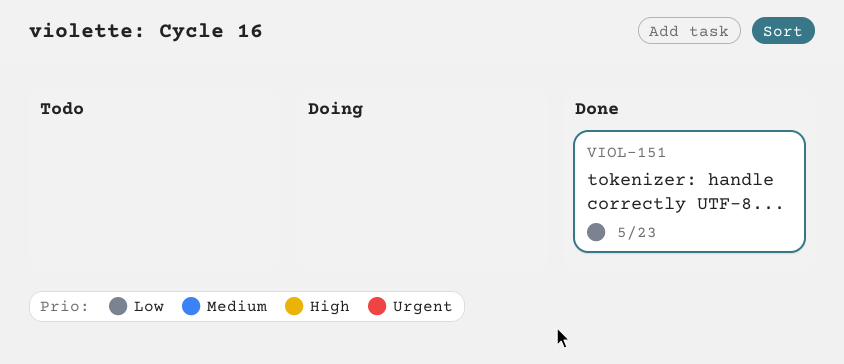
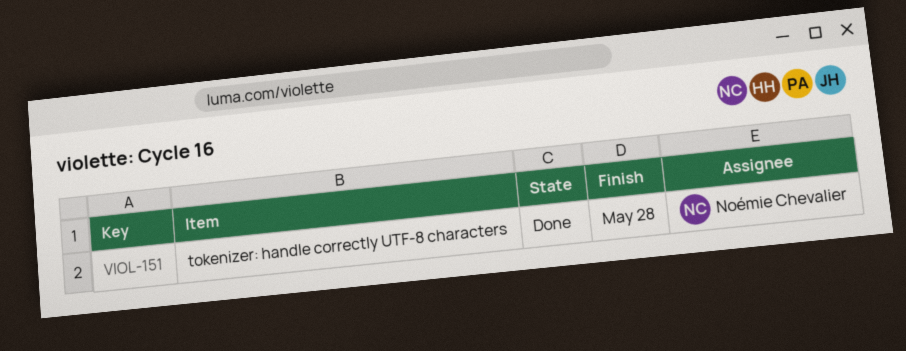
VIOL-151, due: May 23 -> May 28

